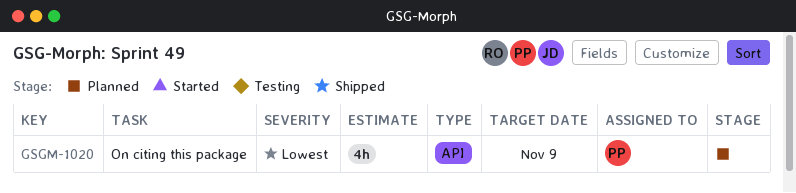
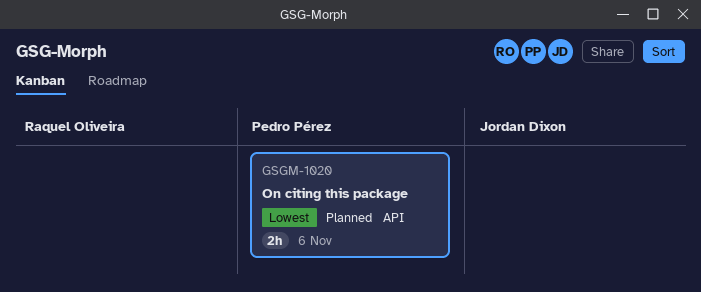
GSGM-1020, estimate: 4h -> 2h
GSGM-1020, due: Nov 9 -> Nov 6

